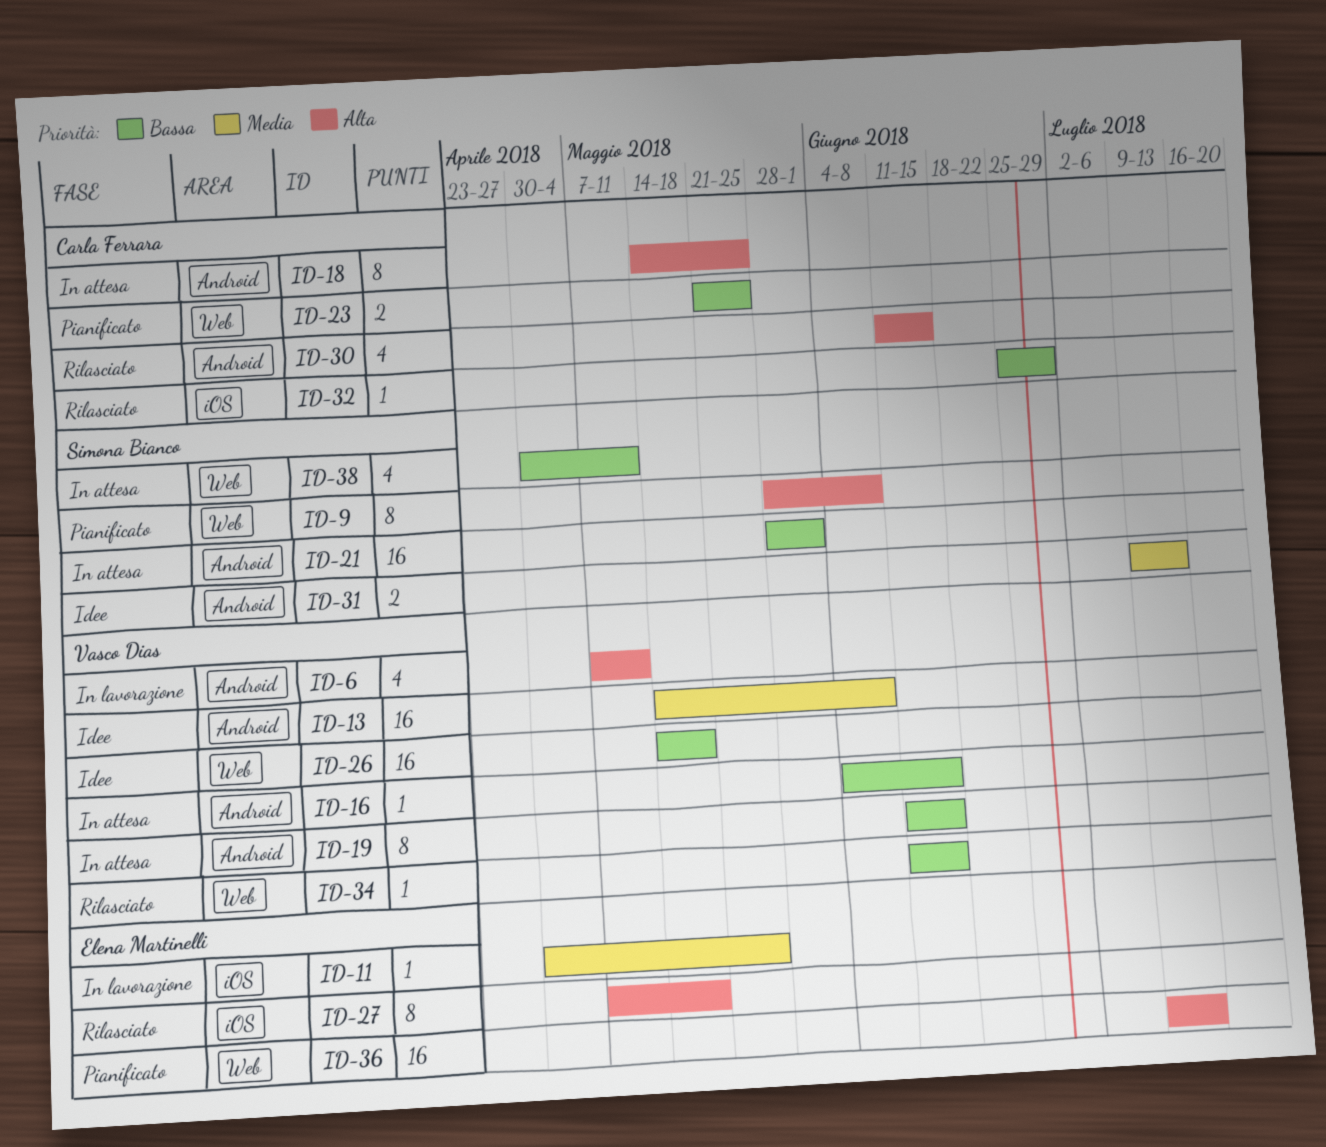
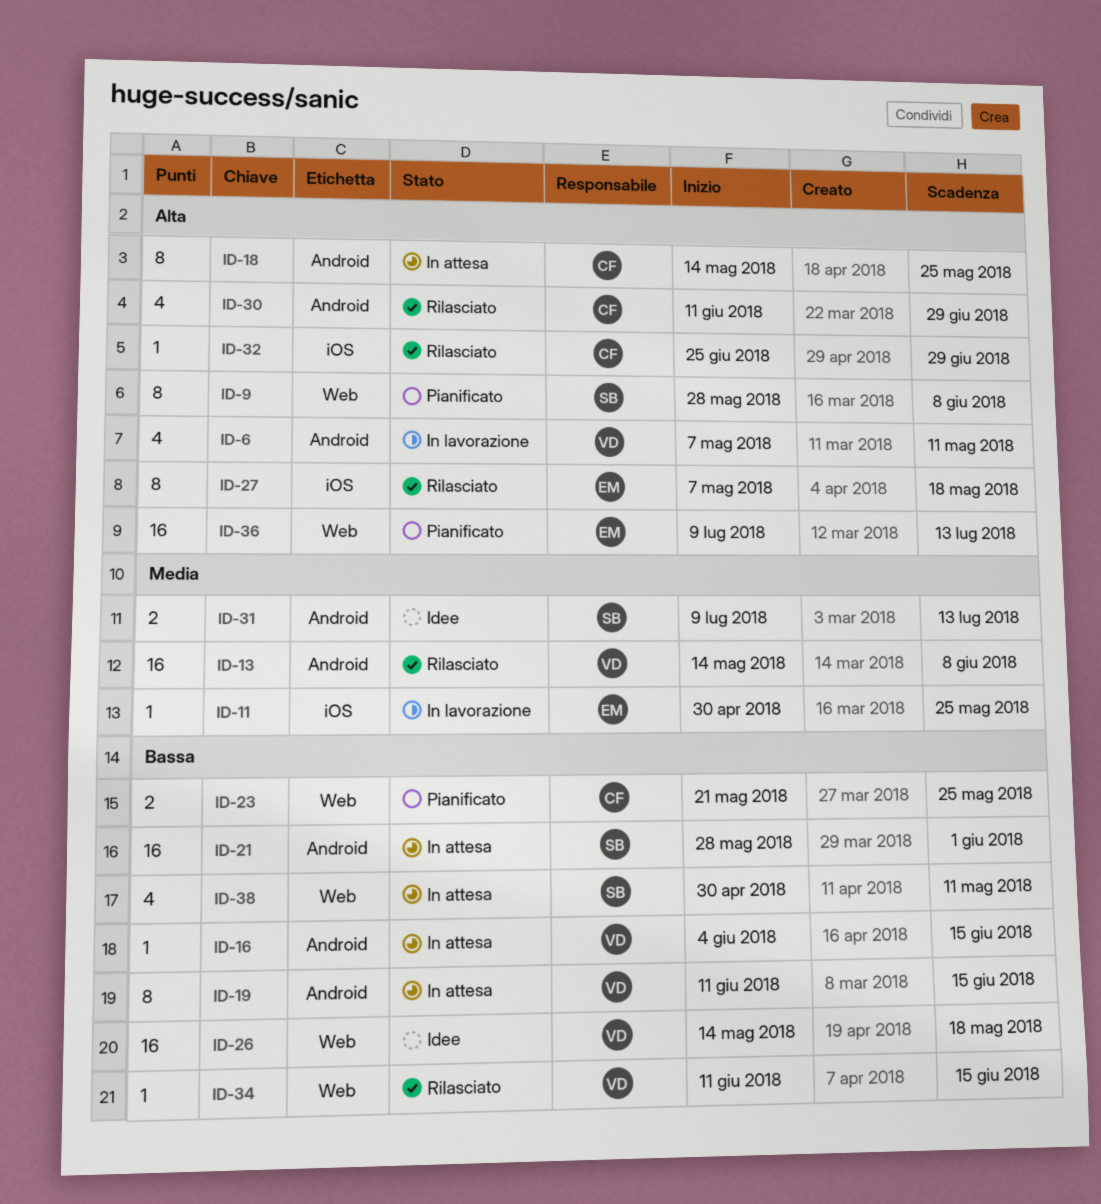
ID-13, status: Idee -> Rilasciato
ID-30, due: Jun 15 -> Jun 29
ID-32, priority: Bassa -> Alta

